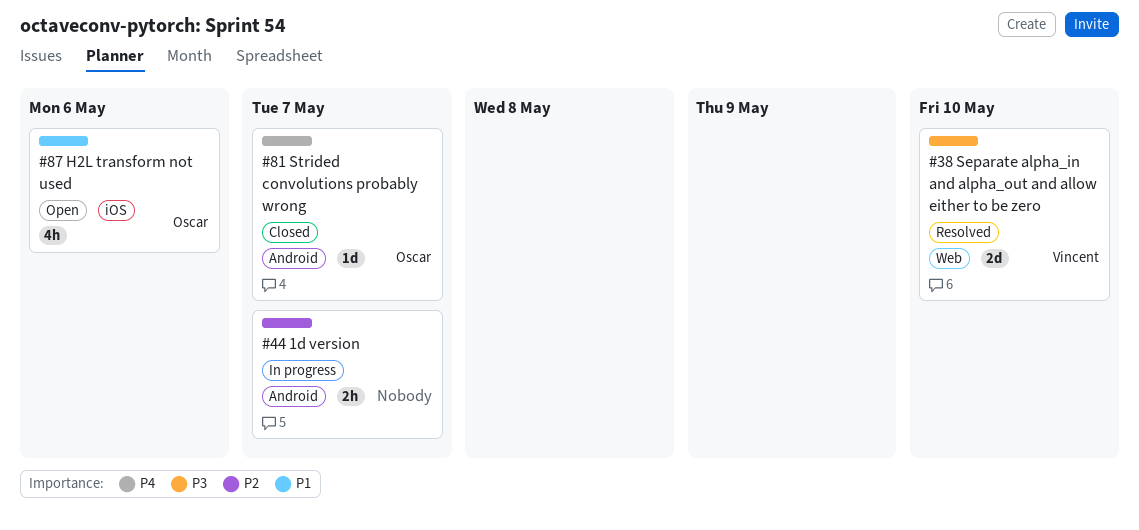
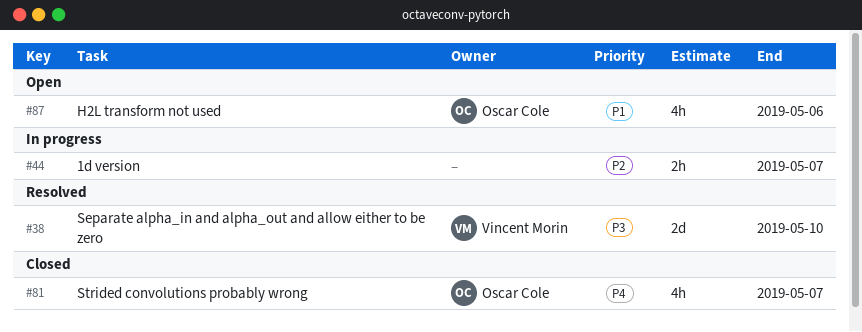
#81, estimate: 1d -> 4h

